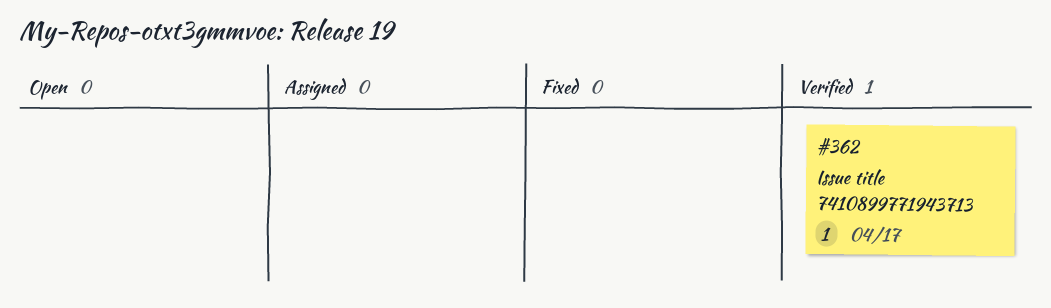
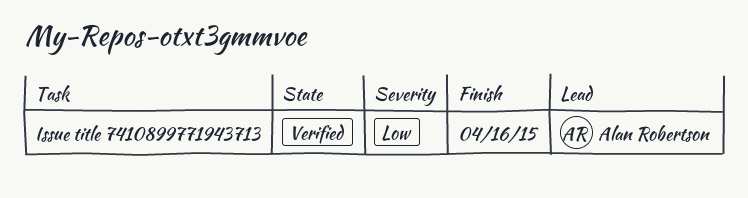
Issue title 7410899771943713, due: Apr 17 -> Apr 16

